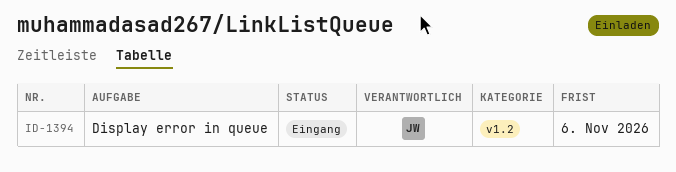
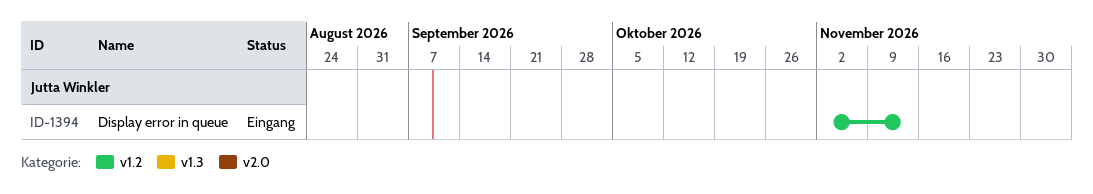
ID-1394, due: Nov 6 -> Nov 13

